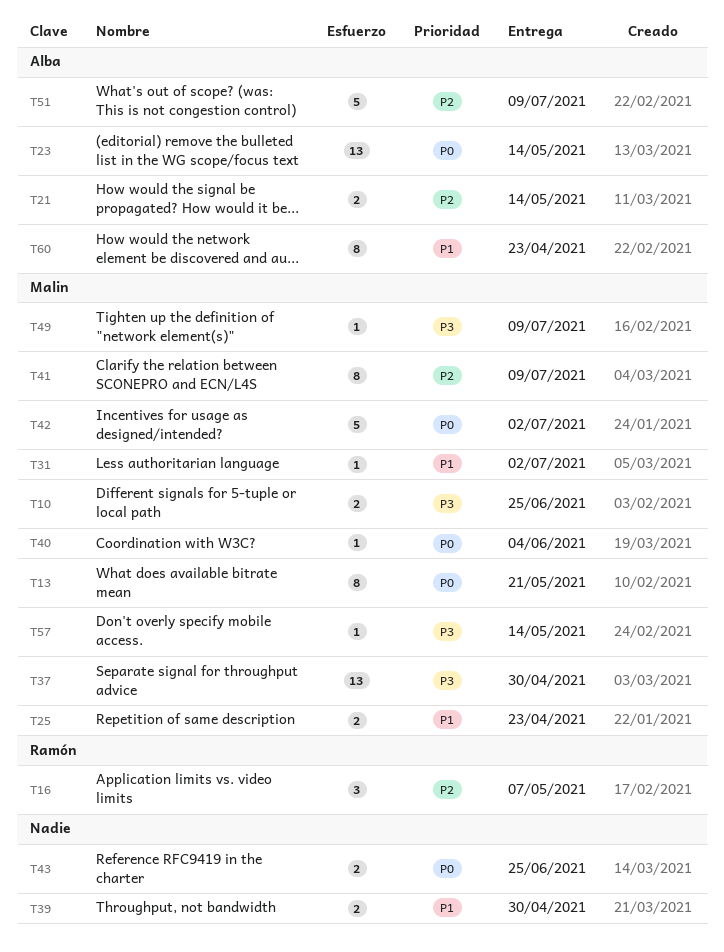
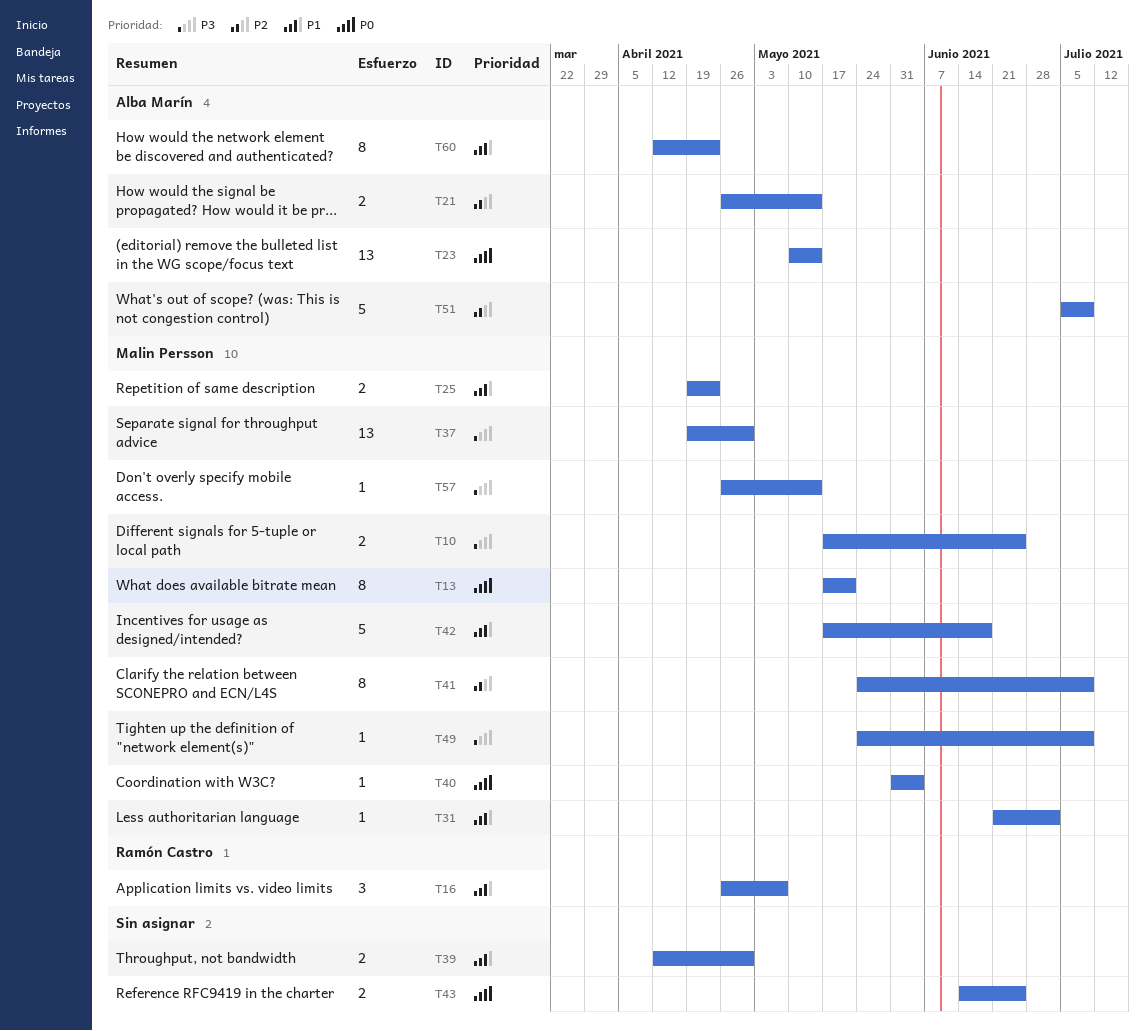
T16, priority: P2 -> P1
T42, priority: P0 -> P1
T42, due: Jul 2 -> Jun 18

